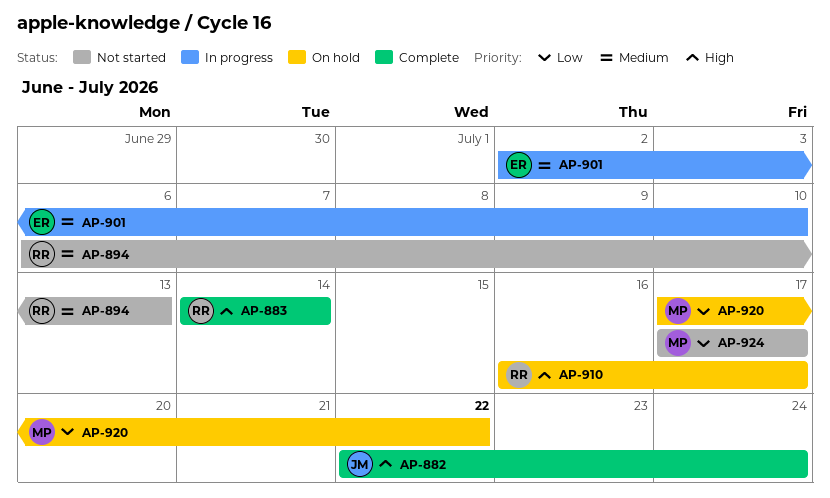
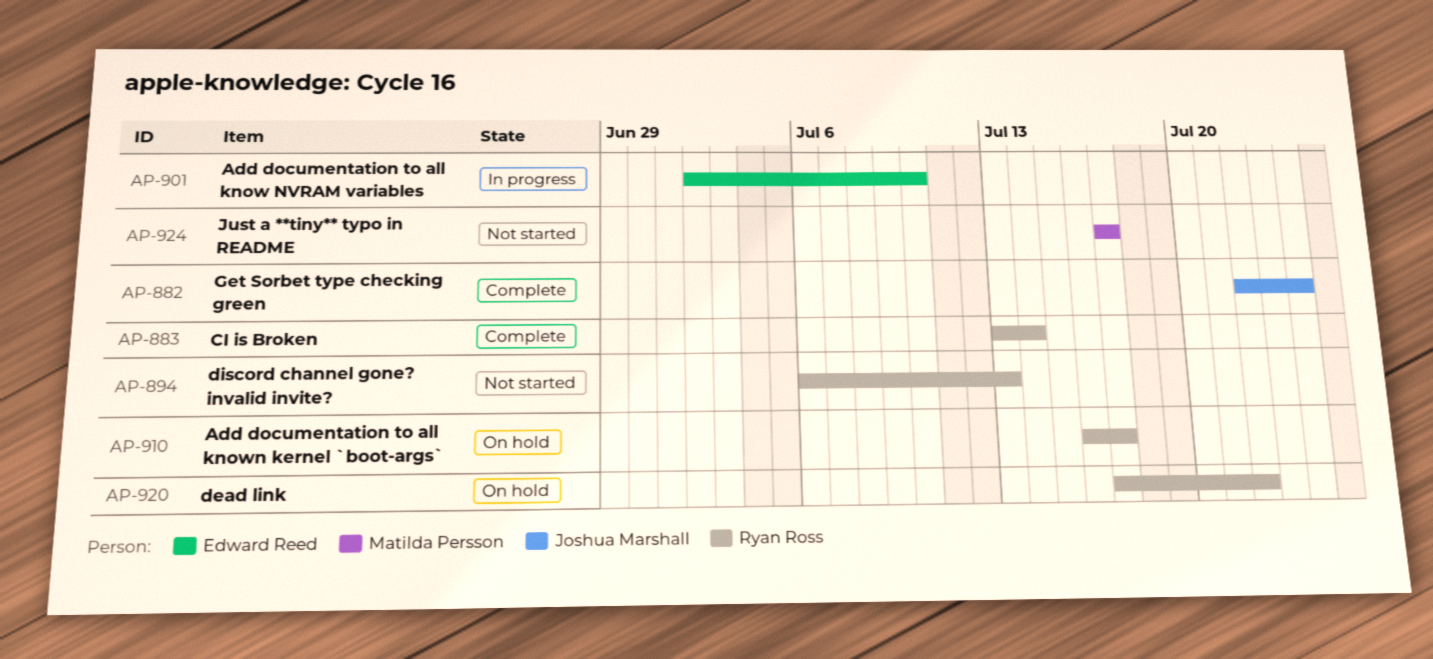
AP-883, start: Jul 14 -> Jul 13
AP-920, owner: Matilda Persson -> Ryan Ross

